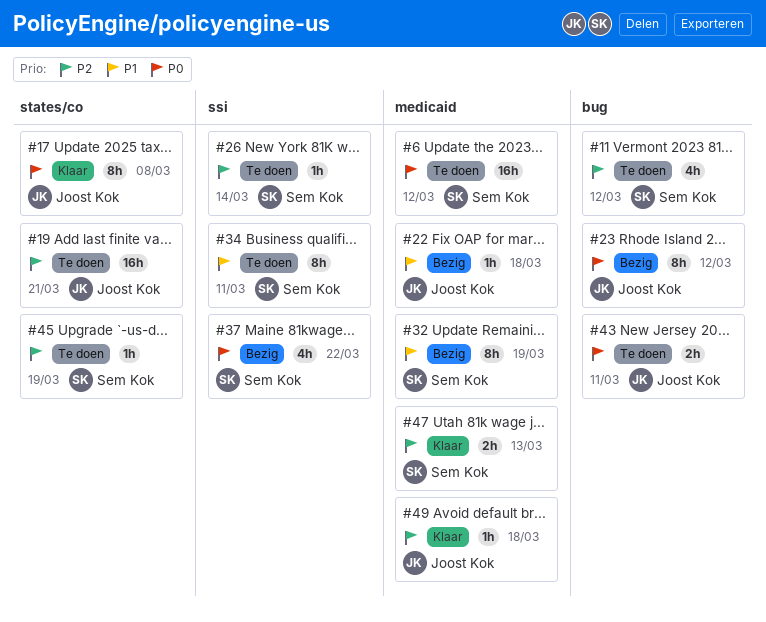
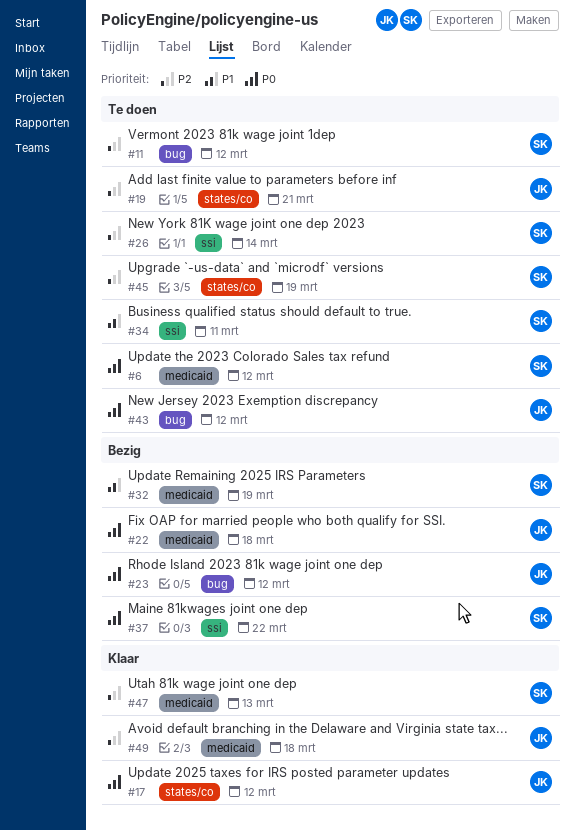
#17, due: Mar 8 -> Mar 12
#22, priority: P1 -> P0
#43, due: Mar 11 -> Mar 12

